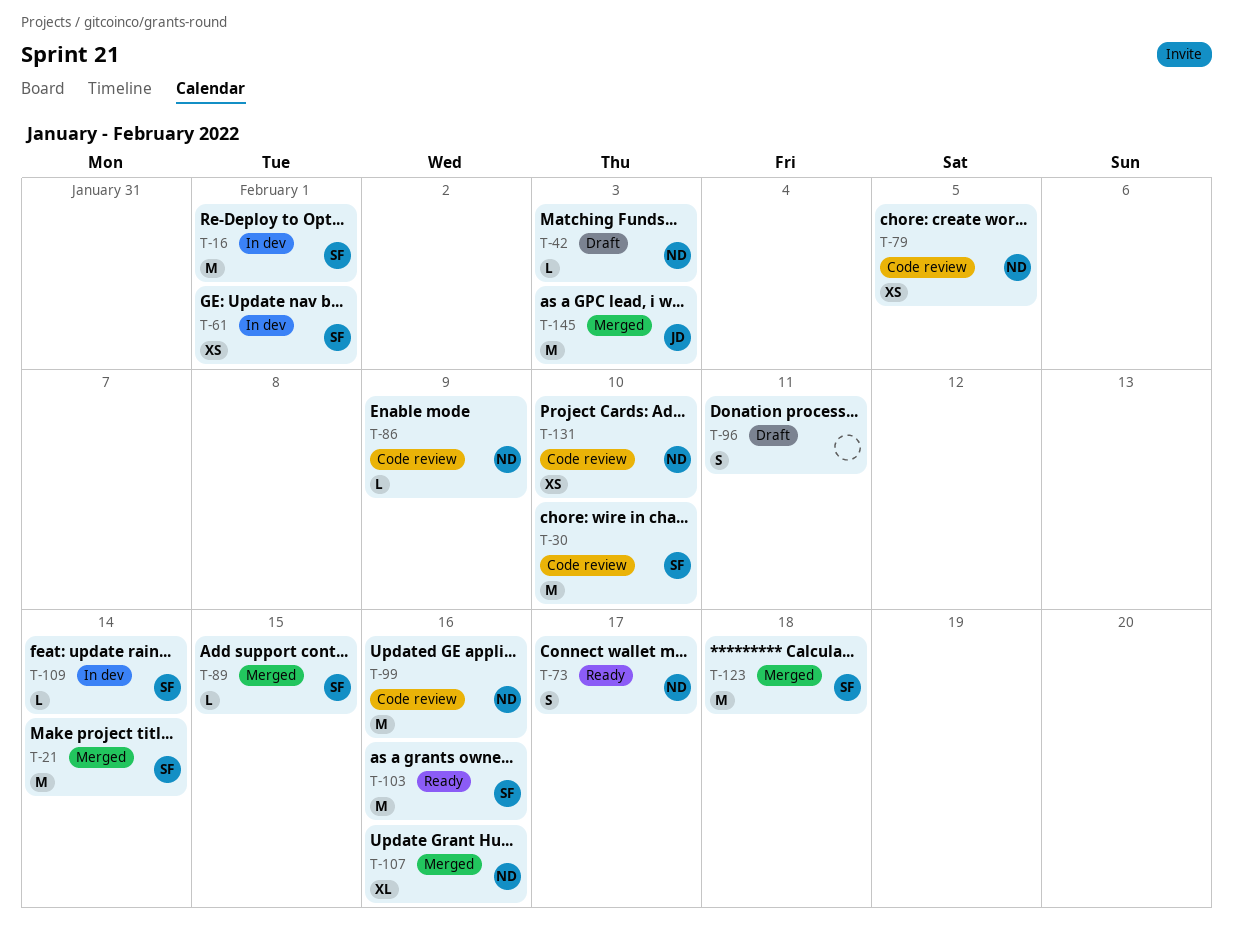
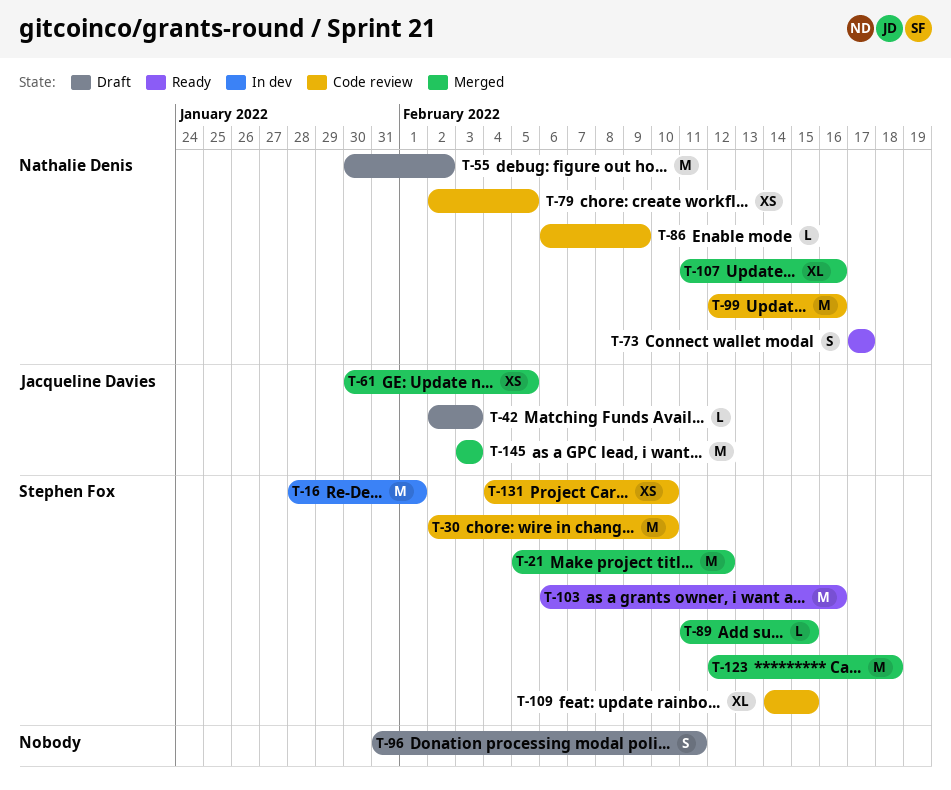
T-21, due: Feb 14 -> Feb 12
T-42, owner: Nathalie Denis -> Jacqueline Davies
T-55: none -> present
T-61, status: In dev -> Merged
T-61, owner: Stephen Fox -> Jacqueline Davies
T-61, due: Feb 1 -> Feb 5
T-109, status: In dev -> Code review
T-109, estimate: L -> XL
T-109, due: Feb 14 -> Feb 15
T-131, owner: Nathalie Denis -> Stephen Fox

